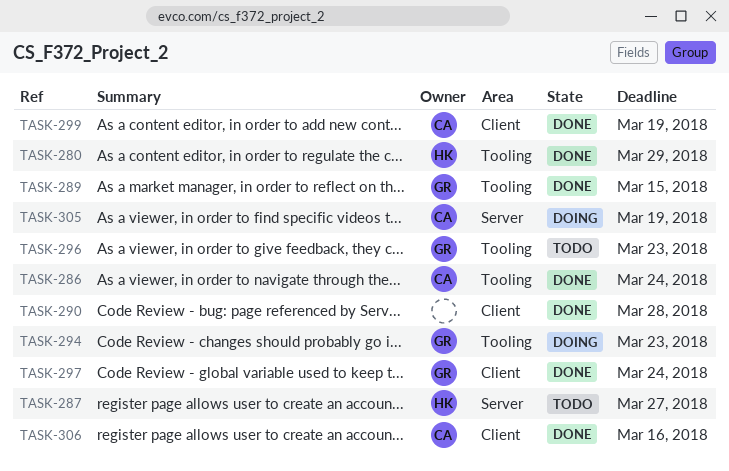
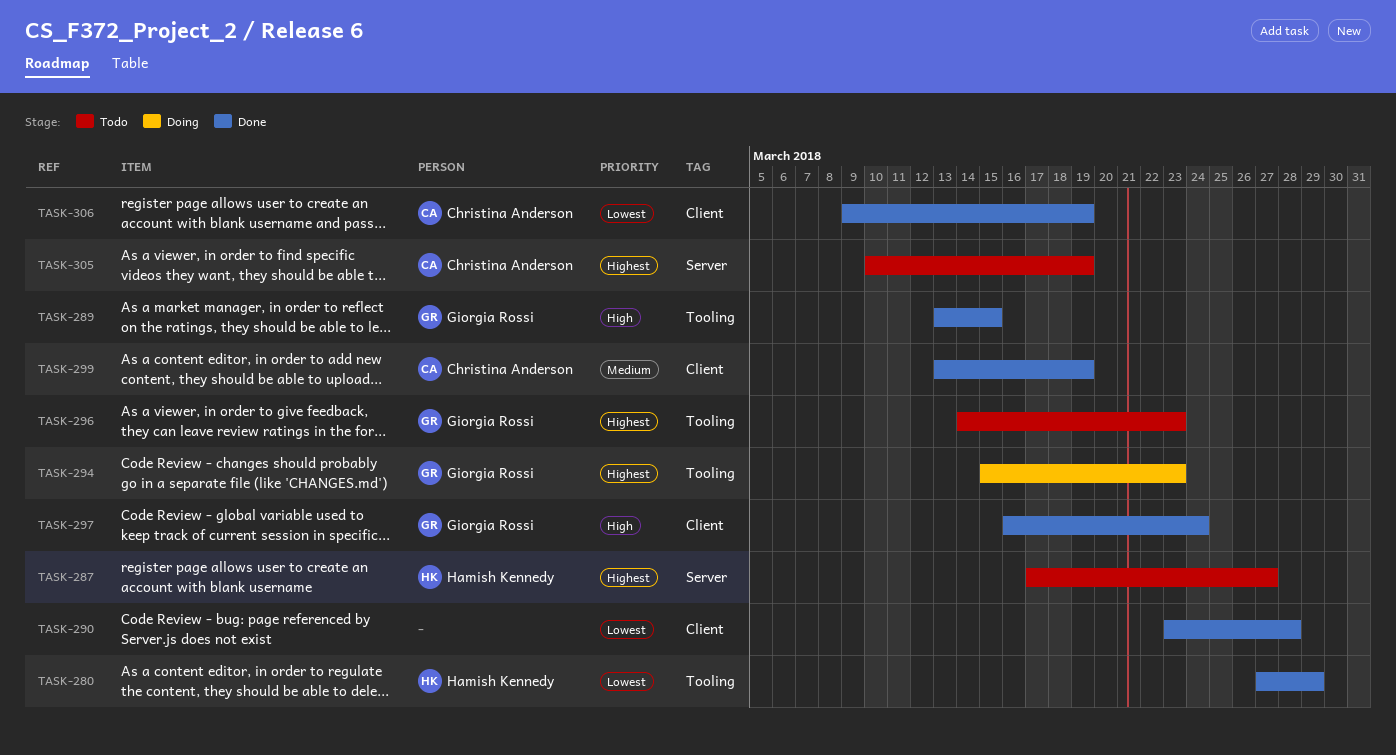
TASK-286: present -> none
TASK-305, status: Doing -> Todo
TASK-306, due: Mar 16 -> Mar 19

